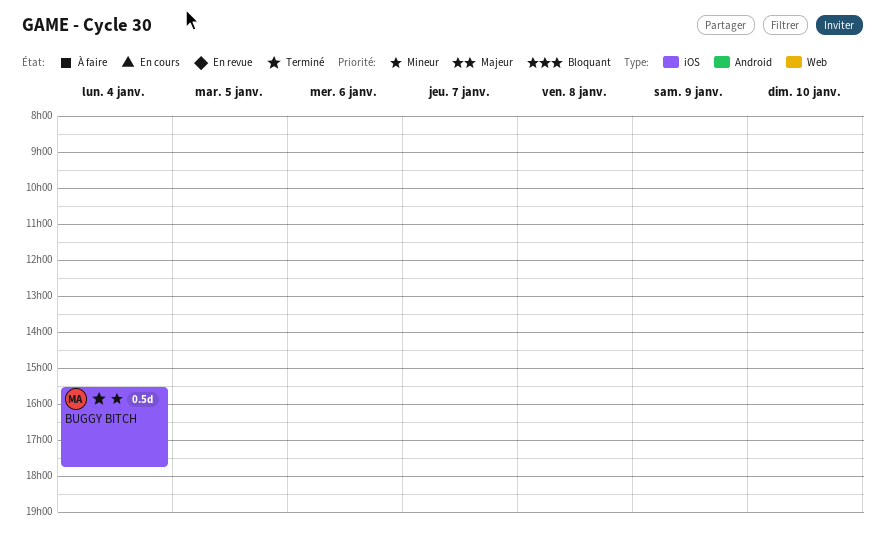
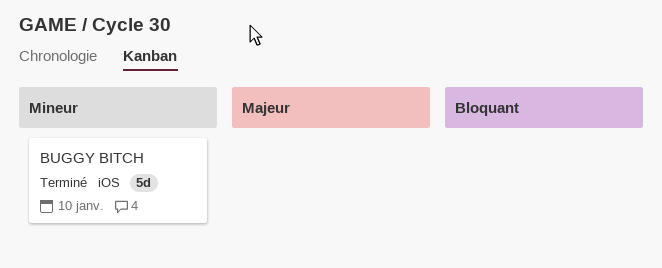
BUGGY BITCH, estimate: 0.5d -> 5d
BUGGY BITCH, day: Jan 4 -> Jan 10

